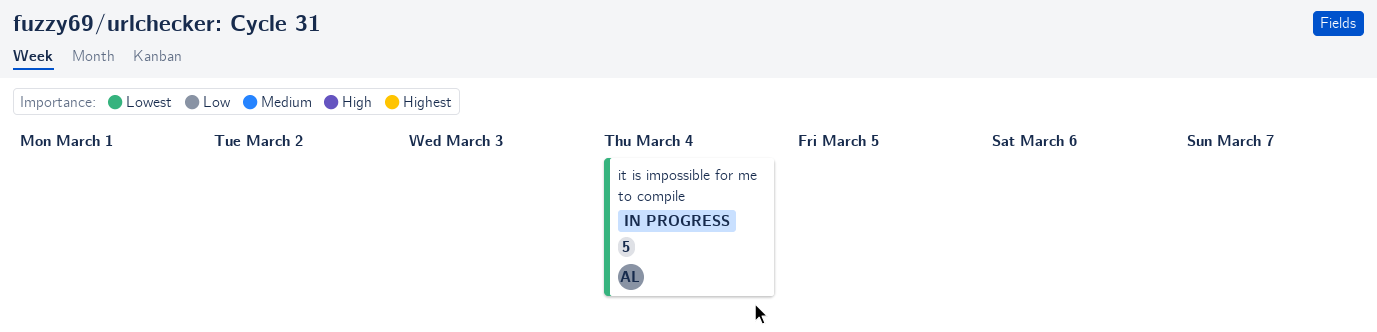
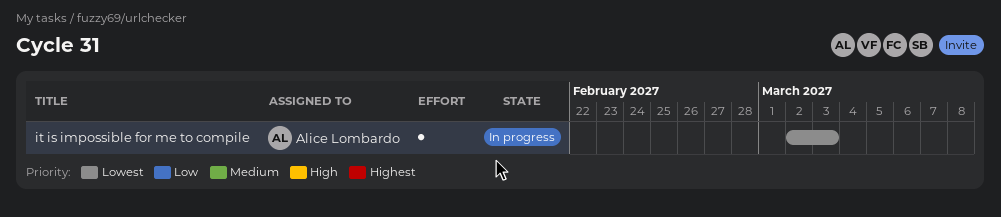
it is impossible for me to compile, estimate: 5 -> 1
it is impossible for me to compile, due: Mar 4 -> Mar 3

